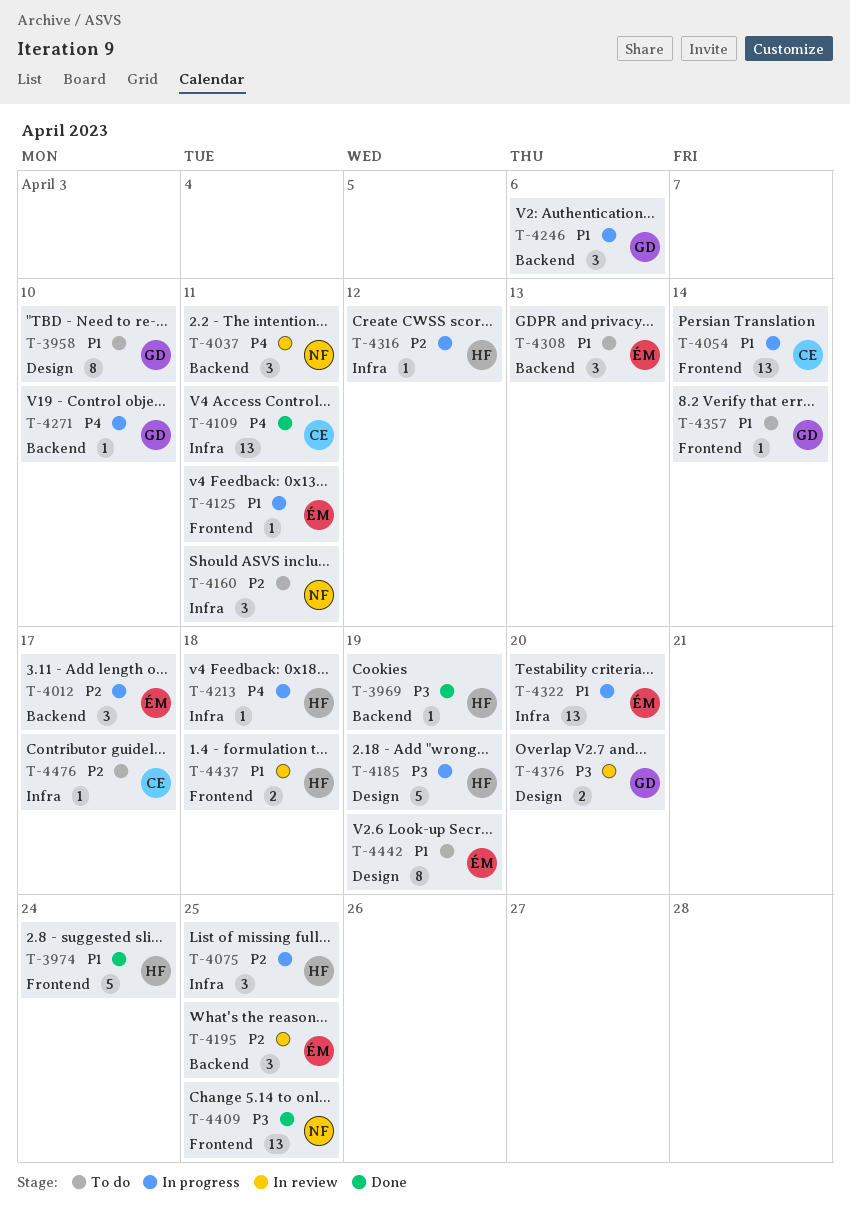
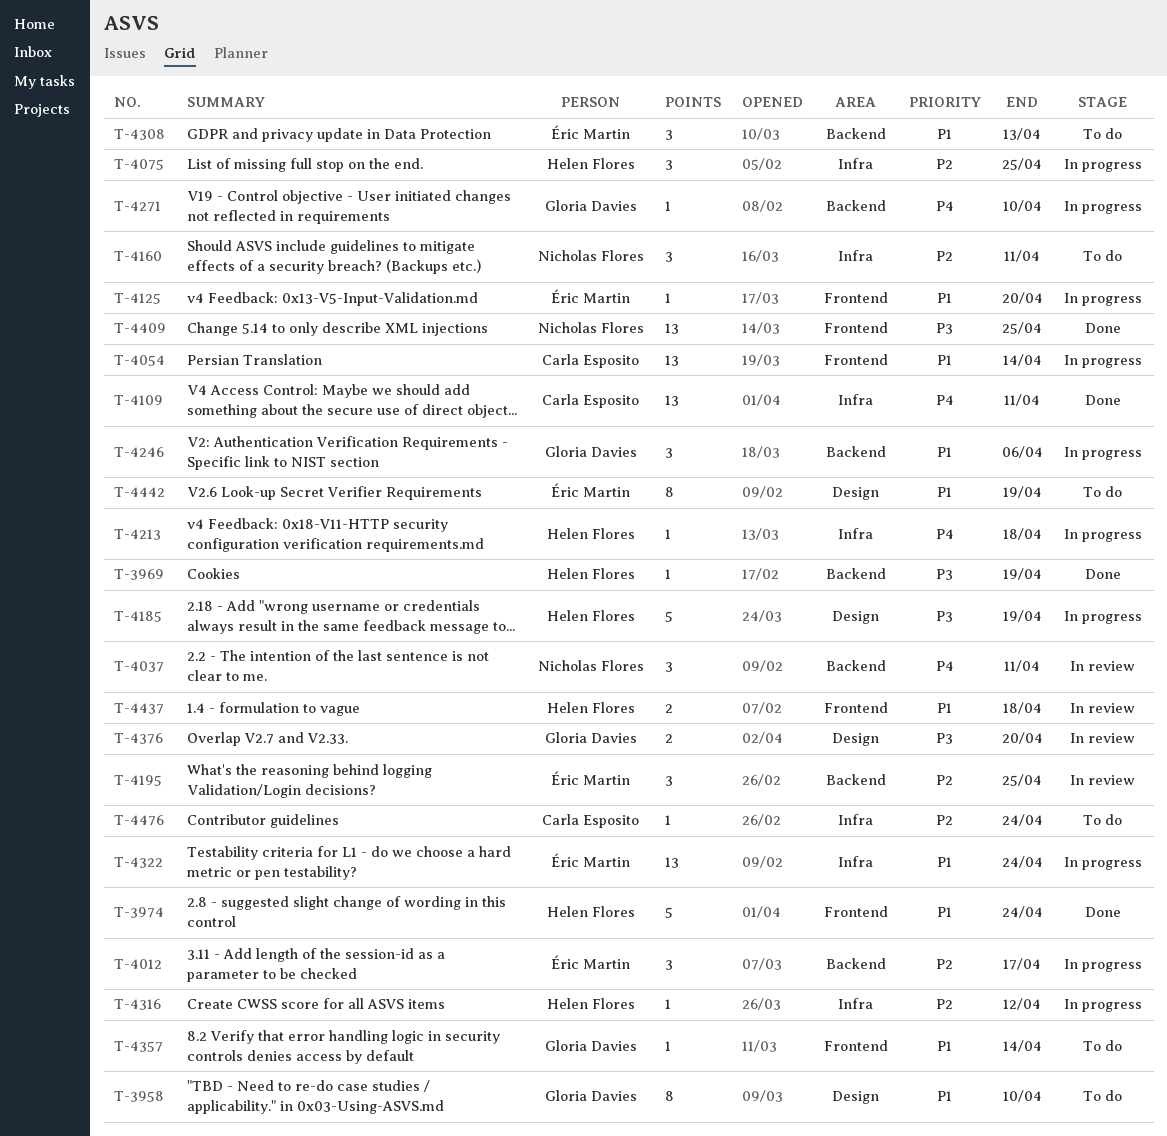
T-4125, due: Apr 11 -> Apr 20
T-4322, due: Apr 20 -> Apr 24
T-4476, due: Apr 17 -> Apr 24

